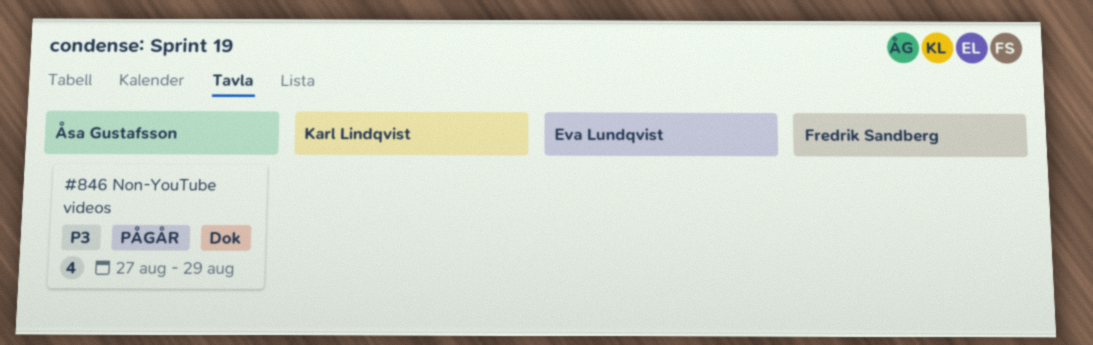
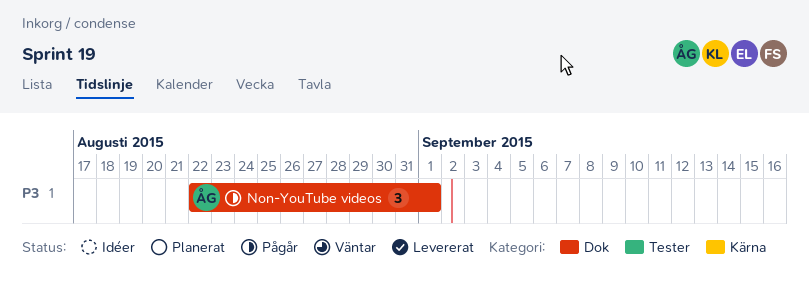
Non-YouTube videos, estimate: 4 -> 3
Non-YouTube videos, start: Aug 27 -> Aug 22
Non-YouTube videos, due: Aug 29 -> Sep 1

